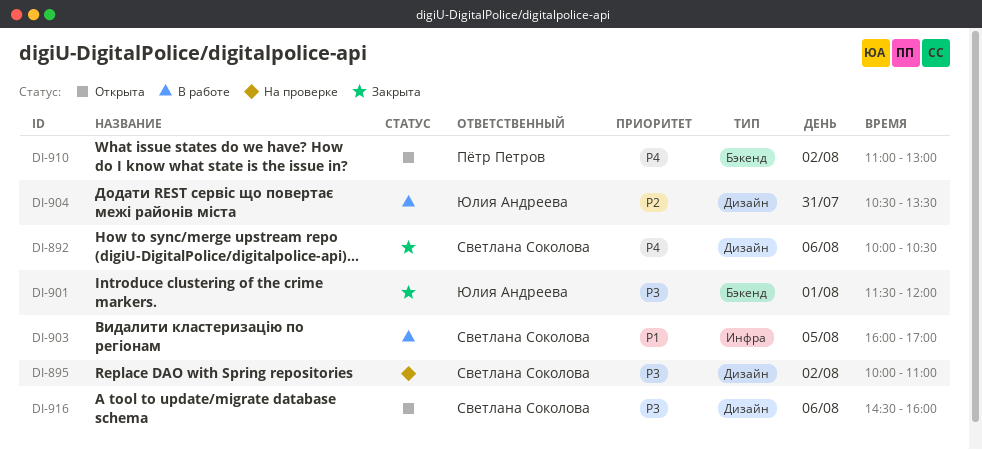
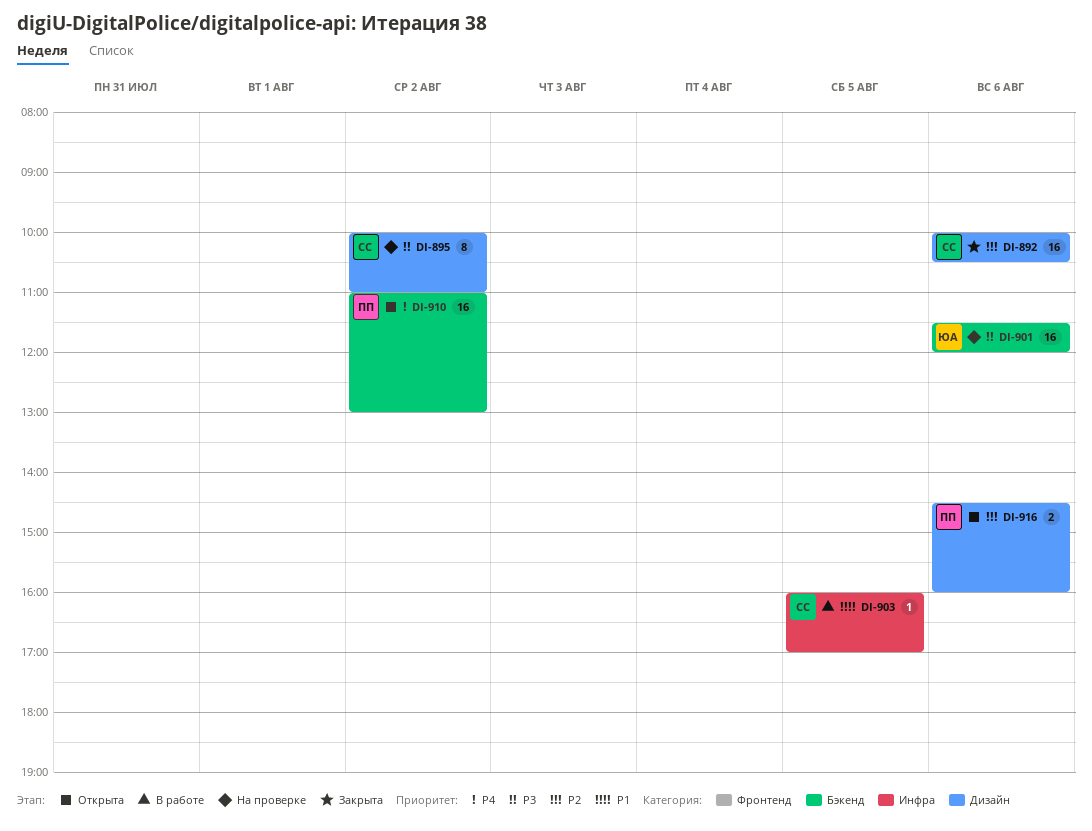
DI-892, priority: P4 -> P2
DI-901, status: Закрыта -> На проверке
DI-901, day: Aug 1 -> Aug 6
DI-904: present -> none
DI-916, owner: Светлана Соколова -> Пётр Петров
DI-916, priority: P3 -> P2

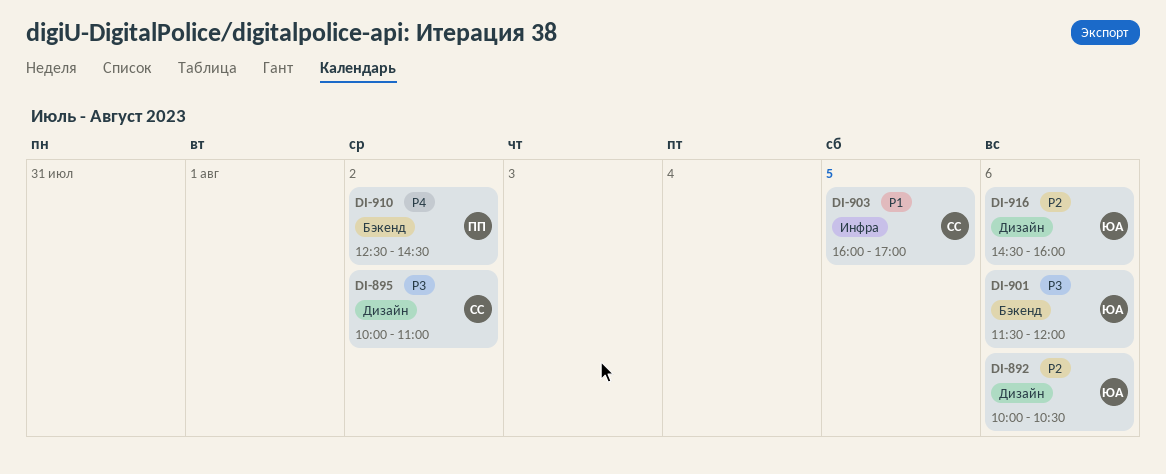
DI-892, owner: СС -> ЮА
DI-910, begins: 11:00 -> 12:30
DI-910, ends: 13:00 -> 14:30
DI-916, owner: ПП -> ЮА

